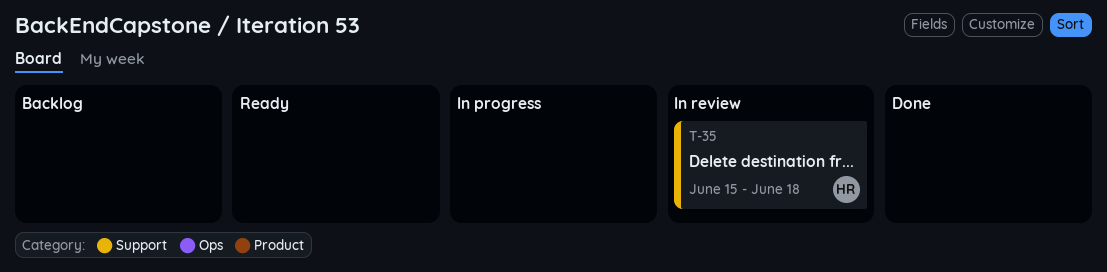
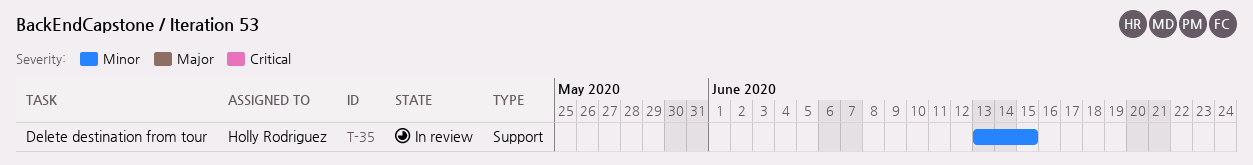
T-35, start: Jun 15 -> Jun 13
T-35, due: Jun 18 -> Jun 15

